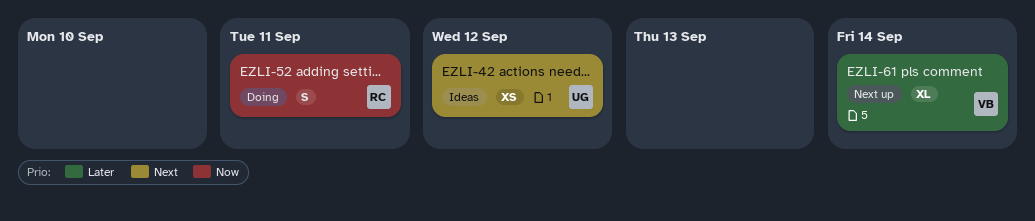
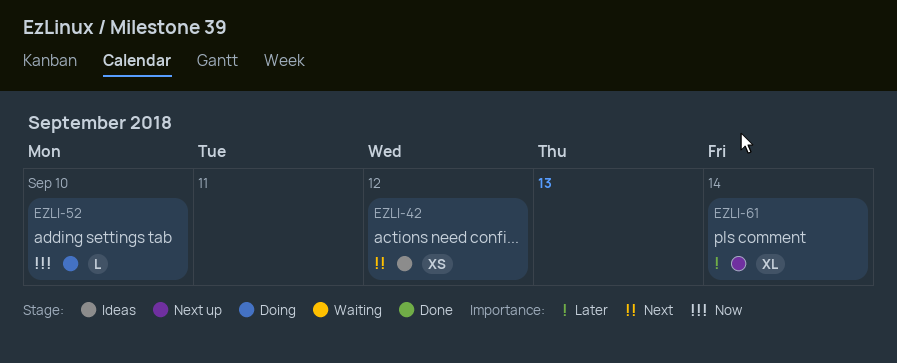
EZLI-52, estimate: S -> L
EZLI-52, due: Sep 11 -> Sep 10

